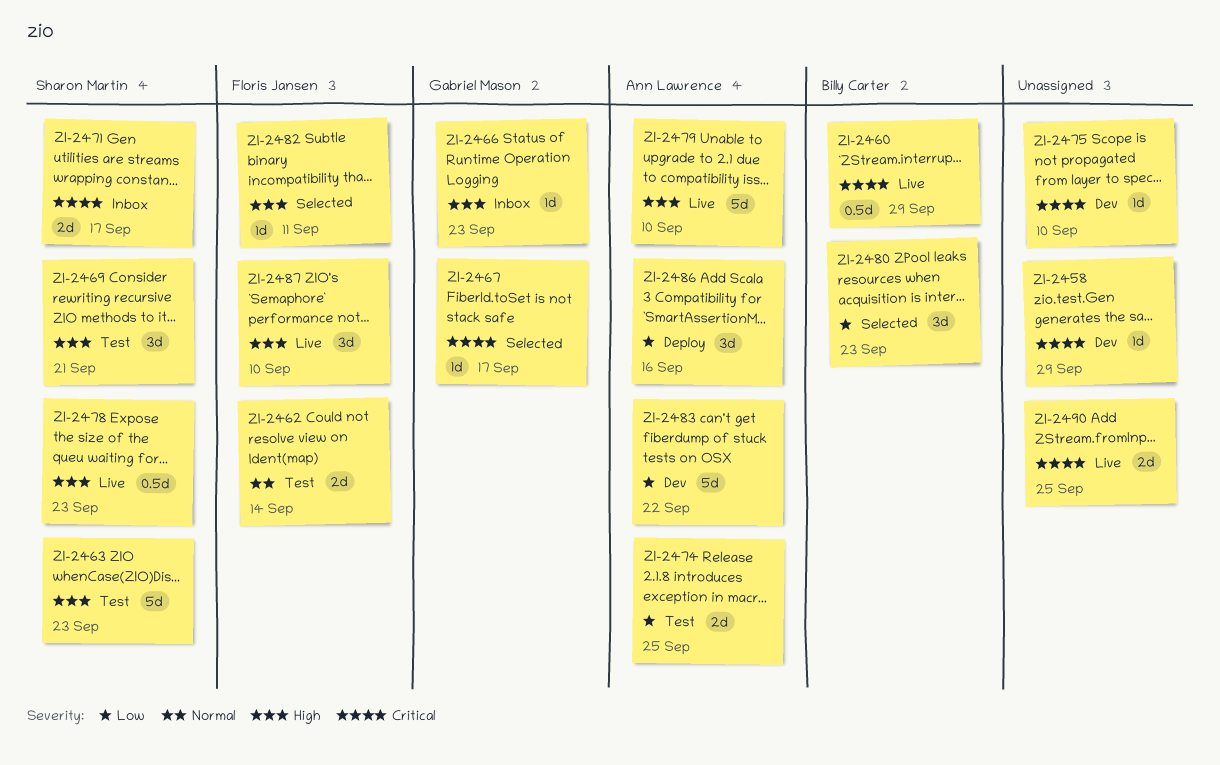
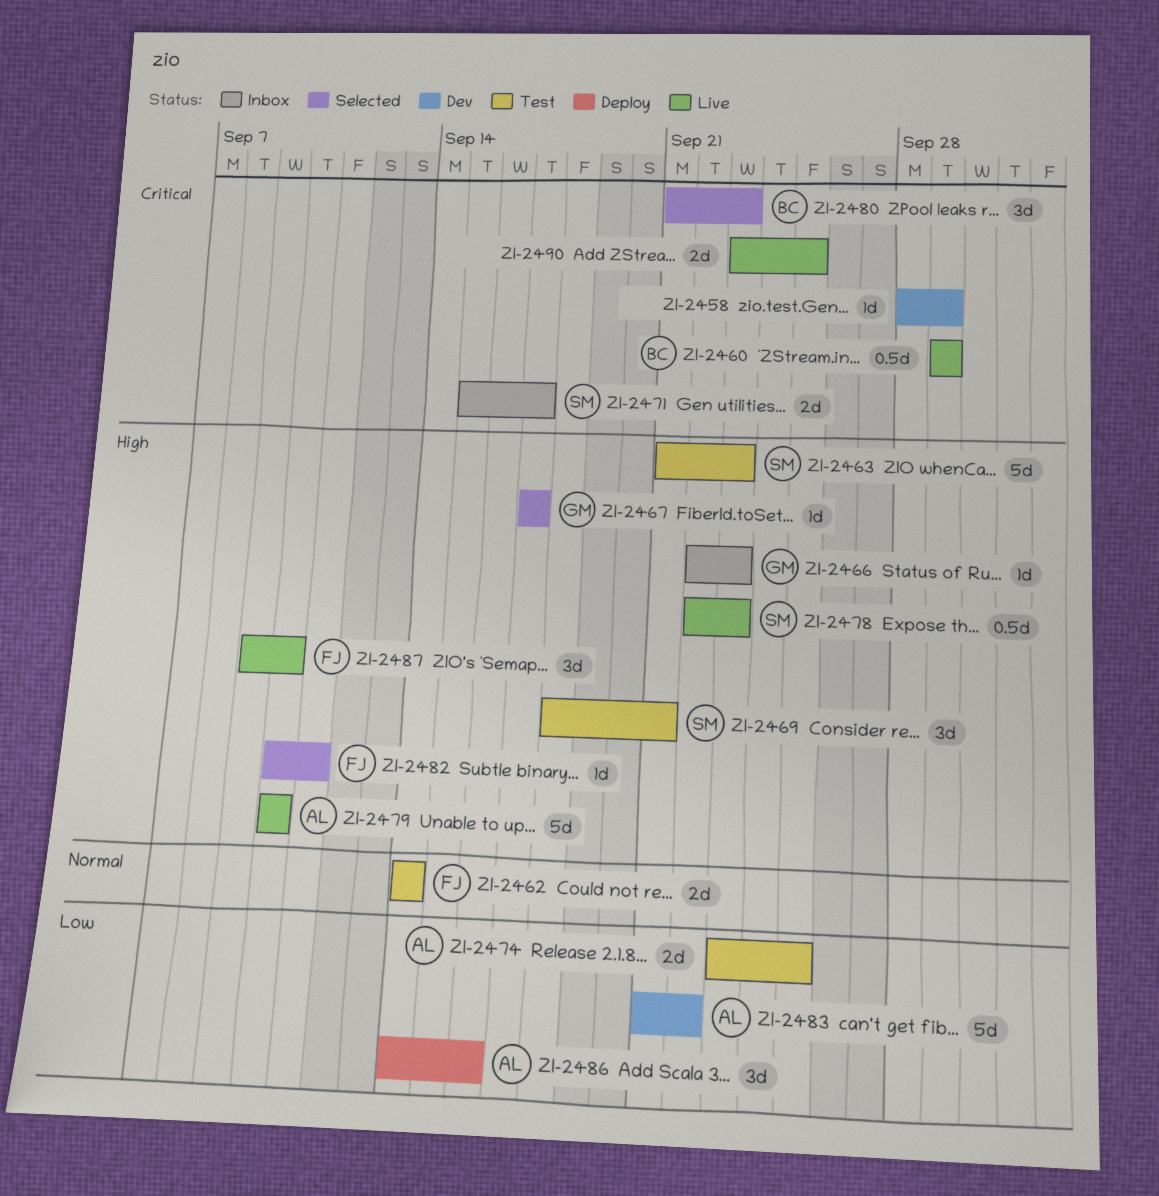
ZI-2467, priority: Critical -> High
ZI-2475: present -> none
ZI-2480, priority: Low -> Critical

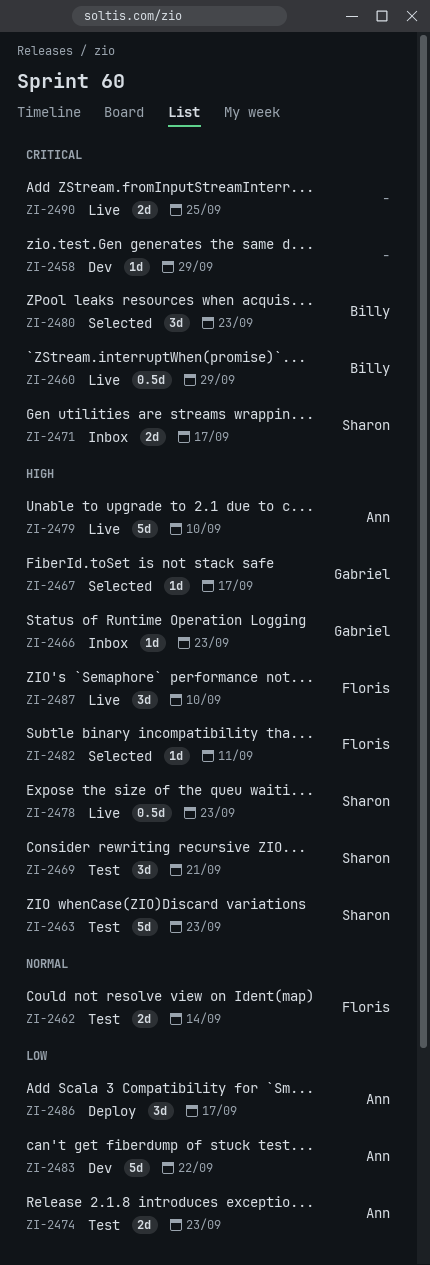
ZI-2474, due: Sep 25 -> Sep 23
ZI-2486, due: Sep 16 -> Sep 17

